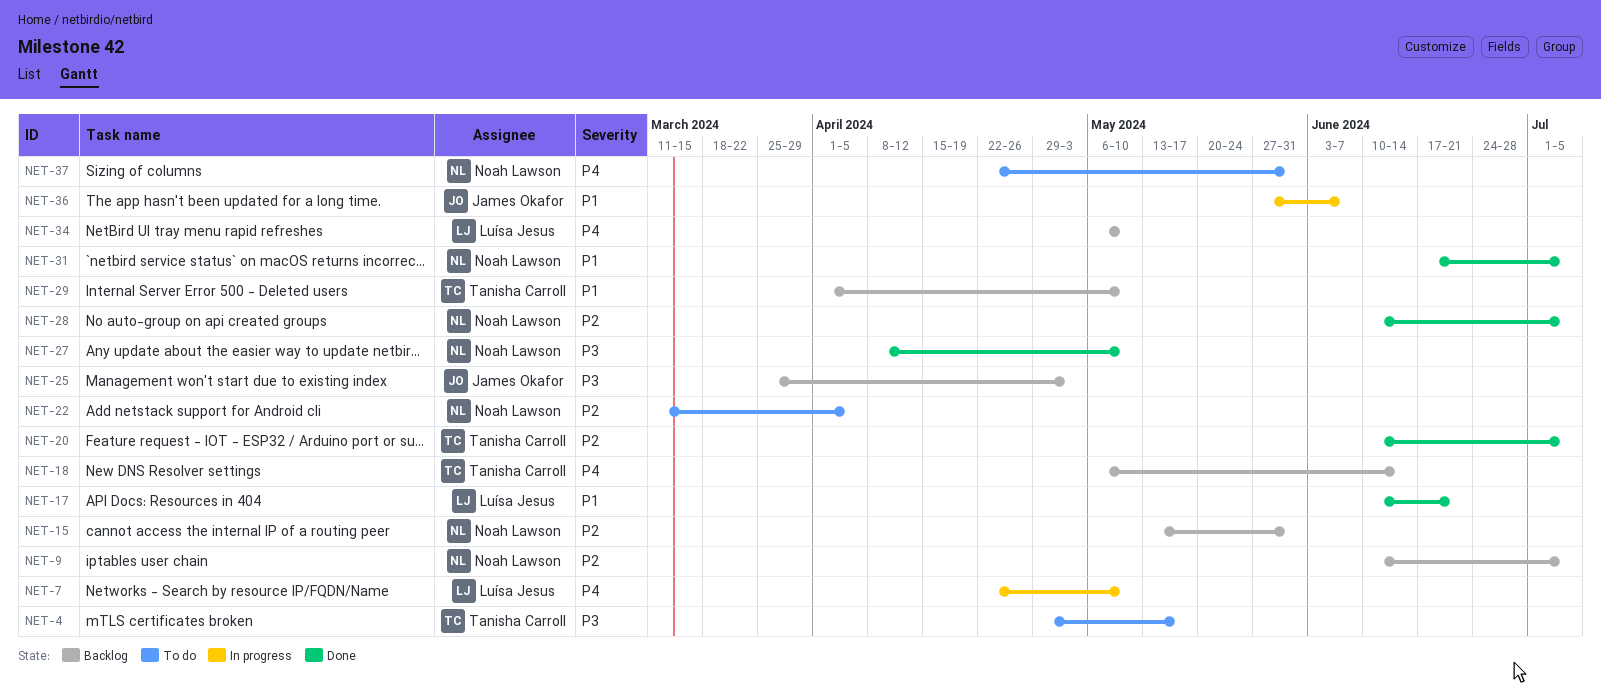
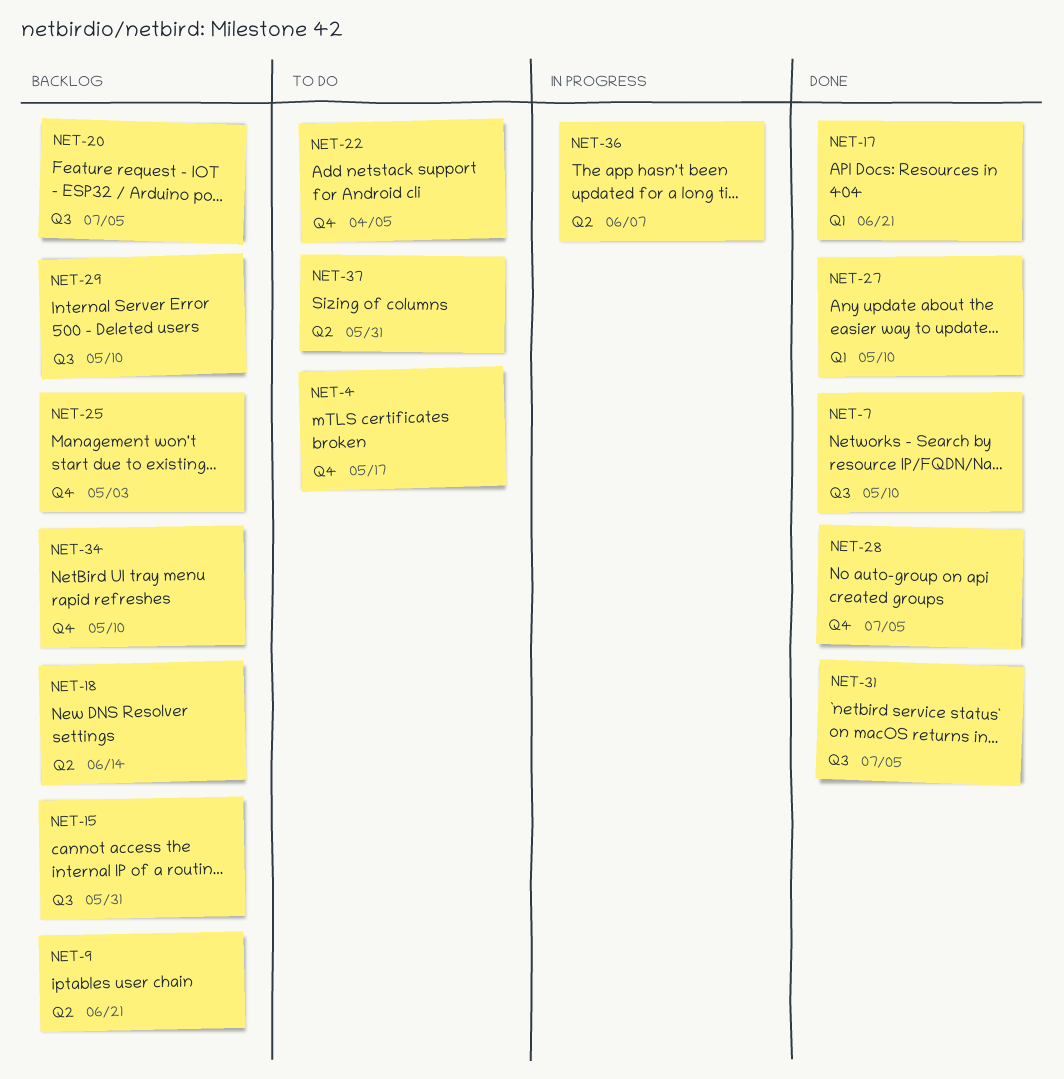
NET-7, status: In progress -> Done
NET-9, due: Jul 5 -> Jun 21
NET-20, status: Done -> Backlog

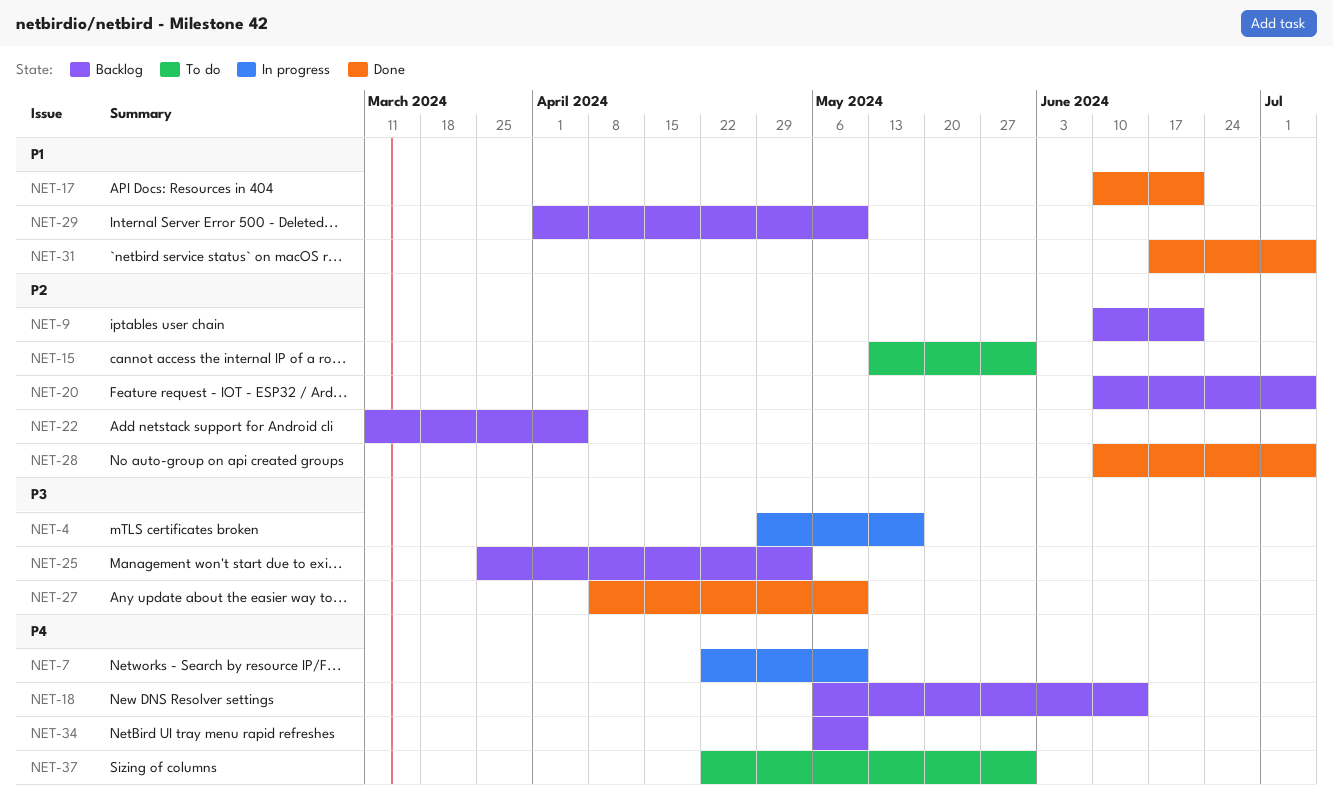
NET-4, status: To do -> In progress
NET-7, status: Done -> In progress
NET-15, status: Backlog -> To do
NET-22, status: To do -> Backlog
NET-36: present -> none

